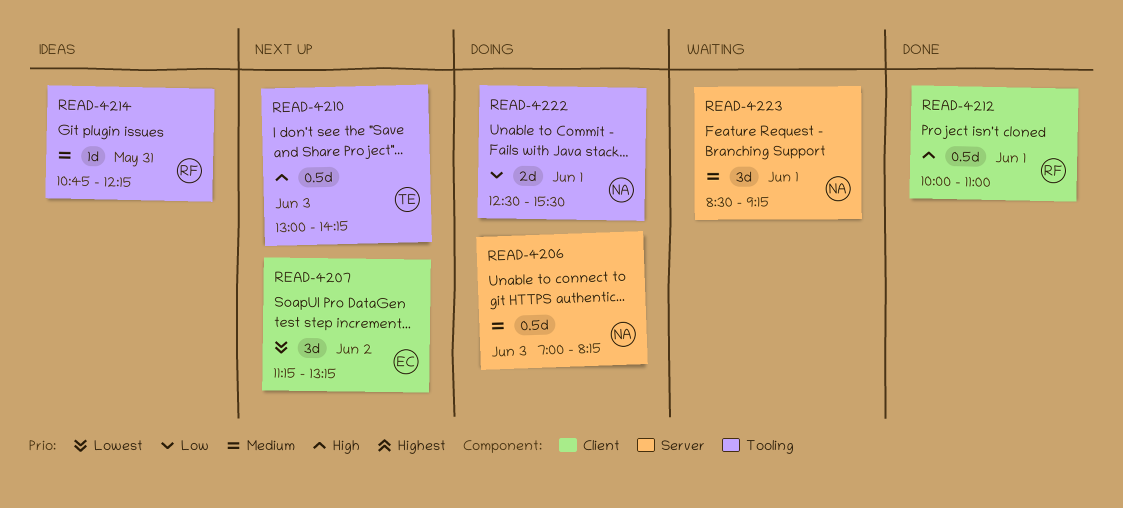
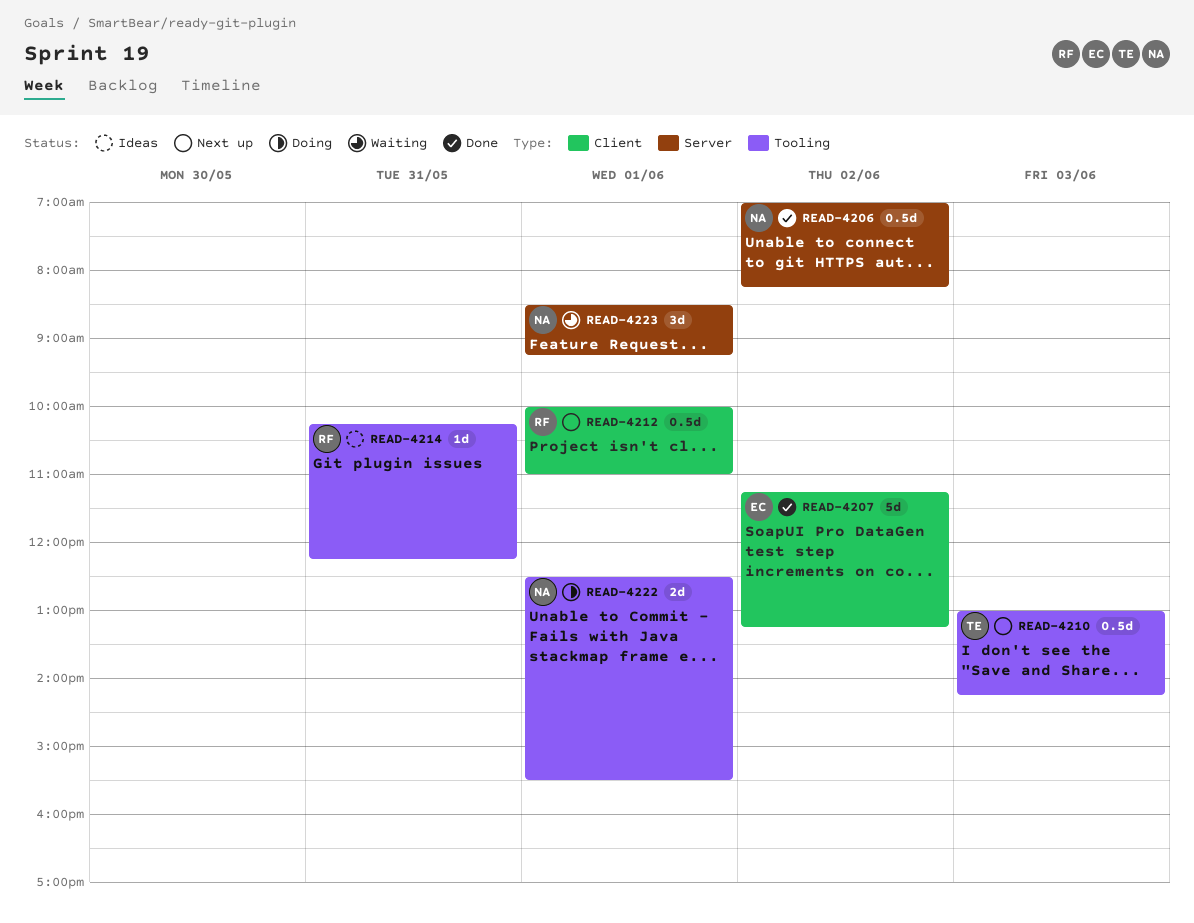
READ-4206, status: Doing -> Done
READ-4206, day: Jun 3 -> Jun 2
READ-4207, status: Next up -> Done
READ-4207, estimate: 3d -> 5d
READ-4212, status: Done -> Next up
READ-4214, begins: 10:45 -> 10:15

